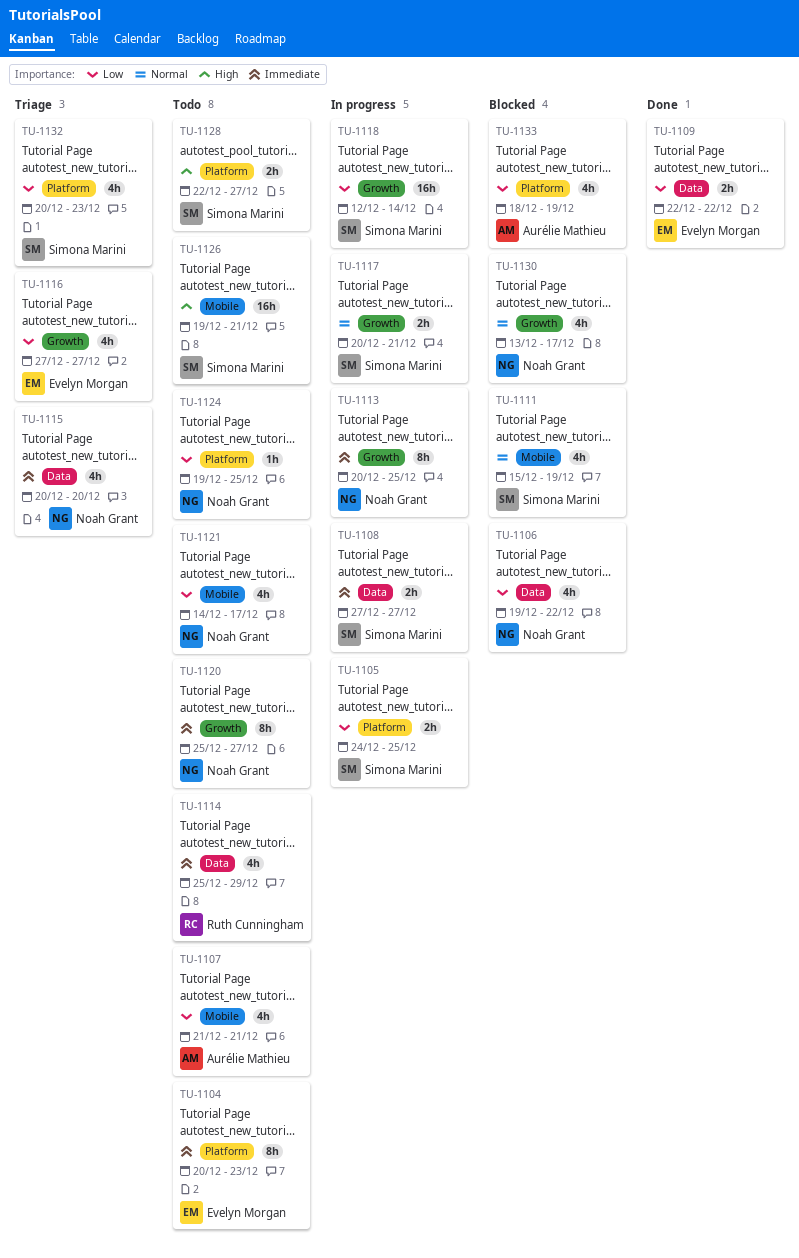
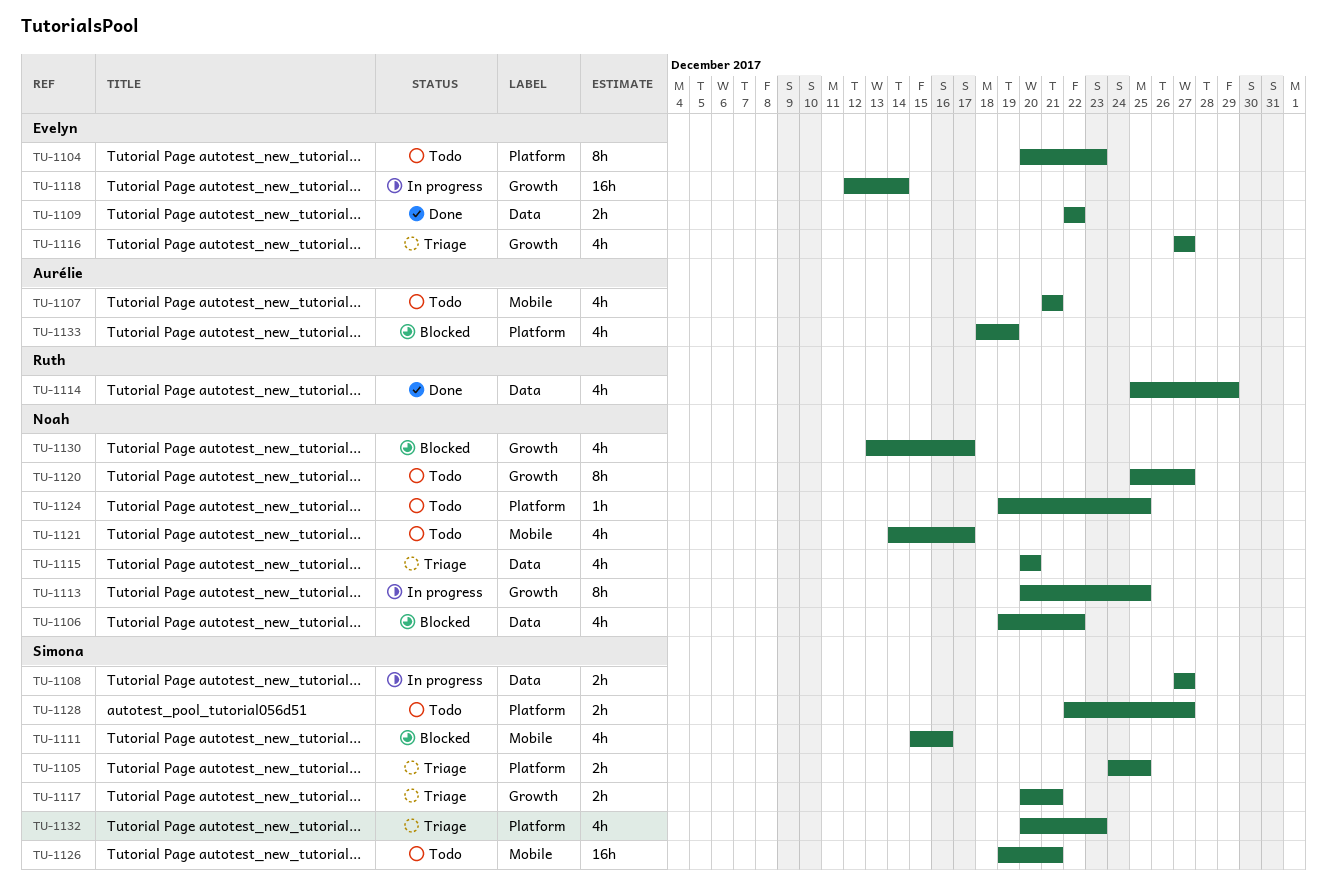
TU-1105, status: In progress -> Triage
TU-1111, due: Dec 19 -> Dec 16
TU-1114, status: Todo -> Done
TU-1117, status: In progress -> Triage
TU-1118, owner: Simona Marini -> Evelyn Morgan

